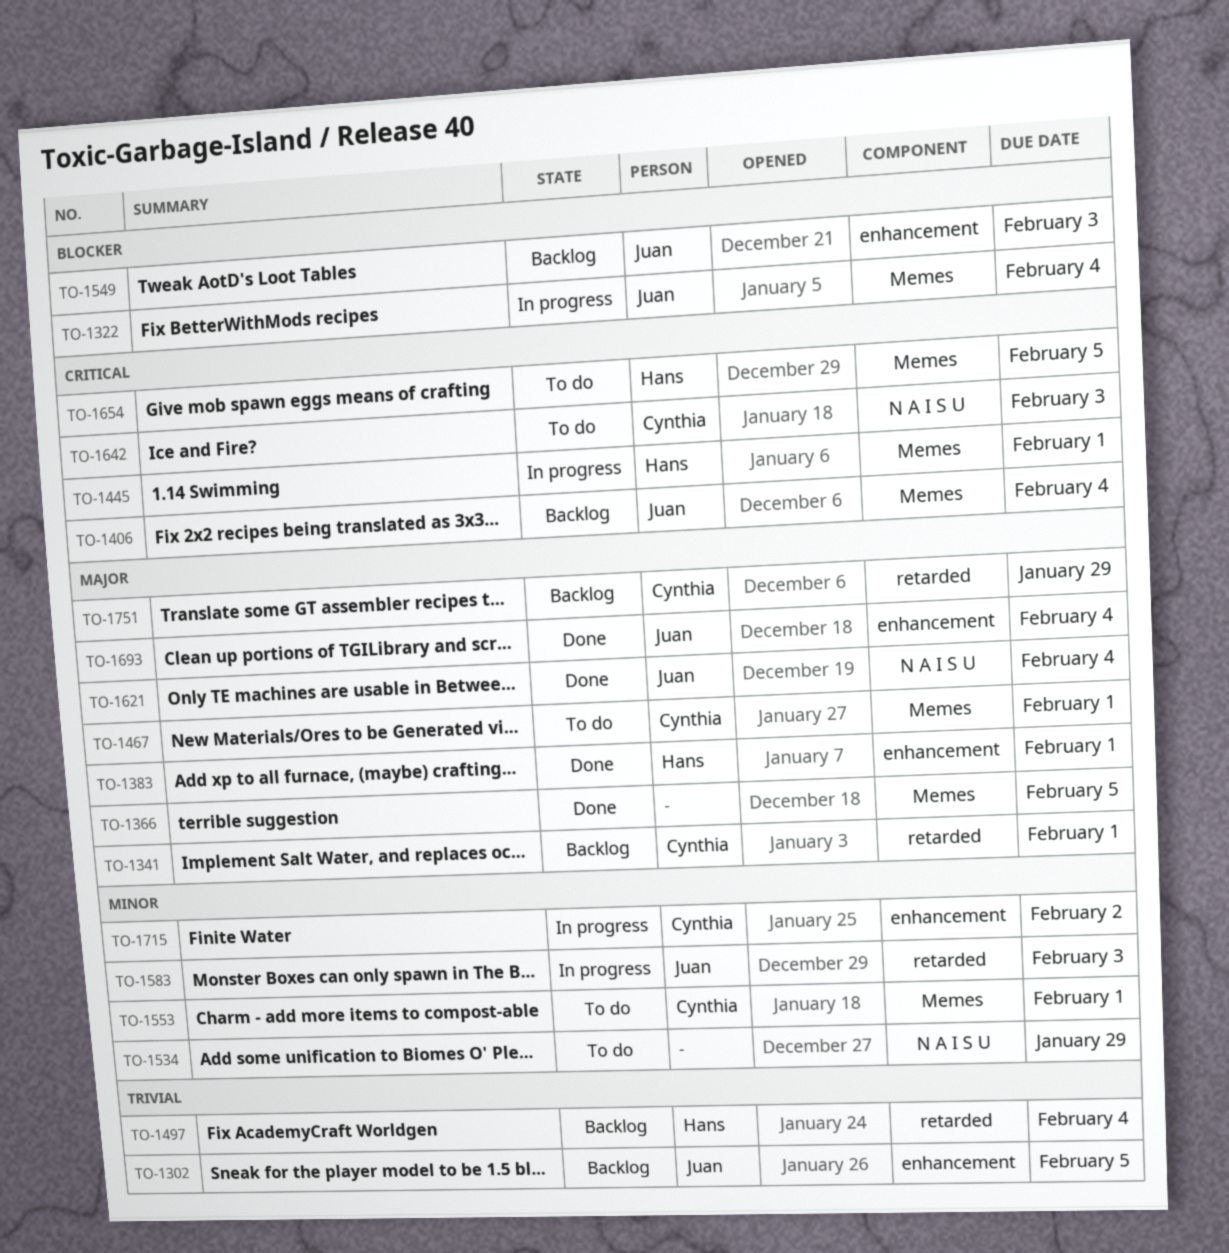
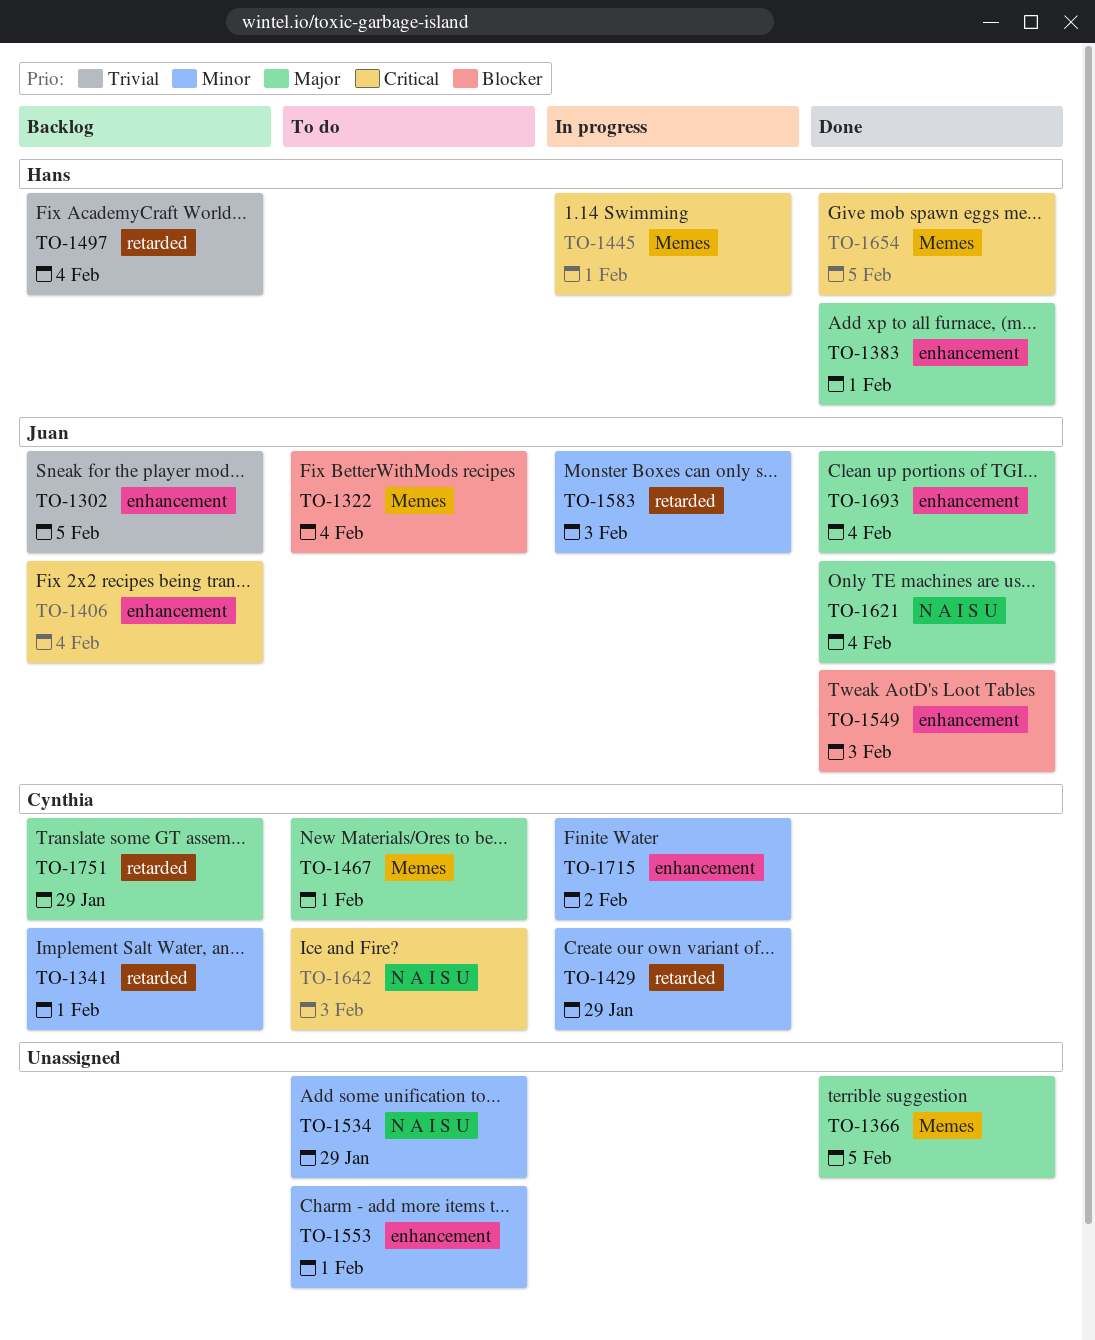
TO-1322, status: In progress -> To do
TO-1341, priority: Major -> Minor
TO-1406, label: Memes -> enhancement
TO-1429: none -> present
TO-1549, status: Backlog -> Done
TO-1553, owner: Cynthia -> none
TO-1553, label: Memes -> enhancement
TO-1654, status: To do -> Done

